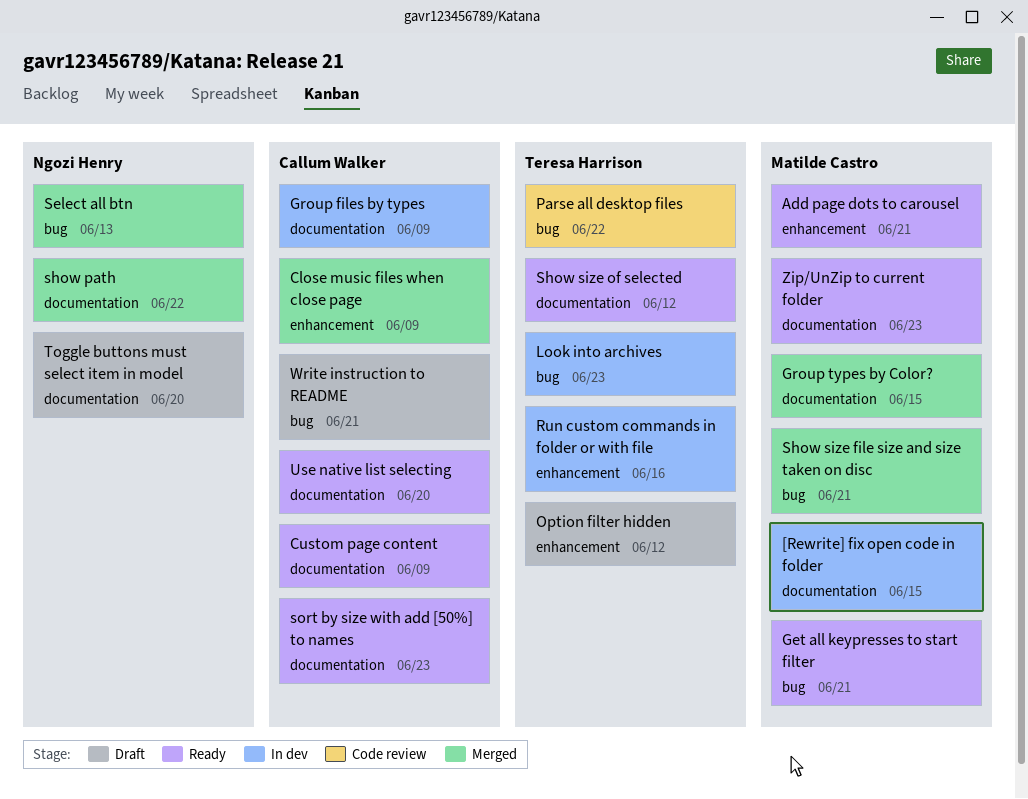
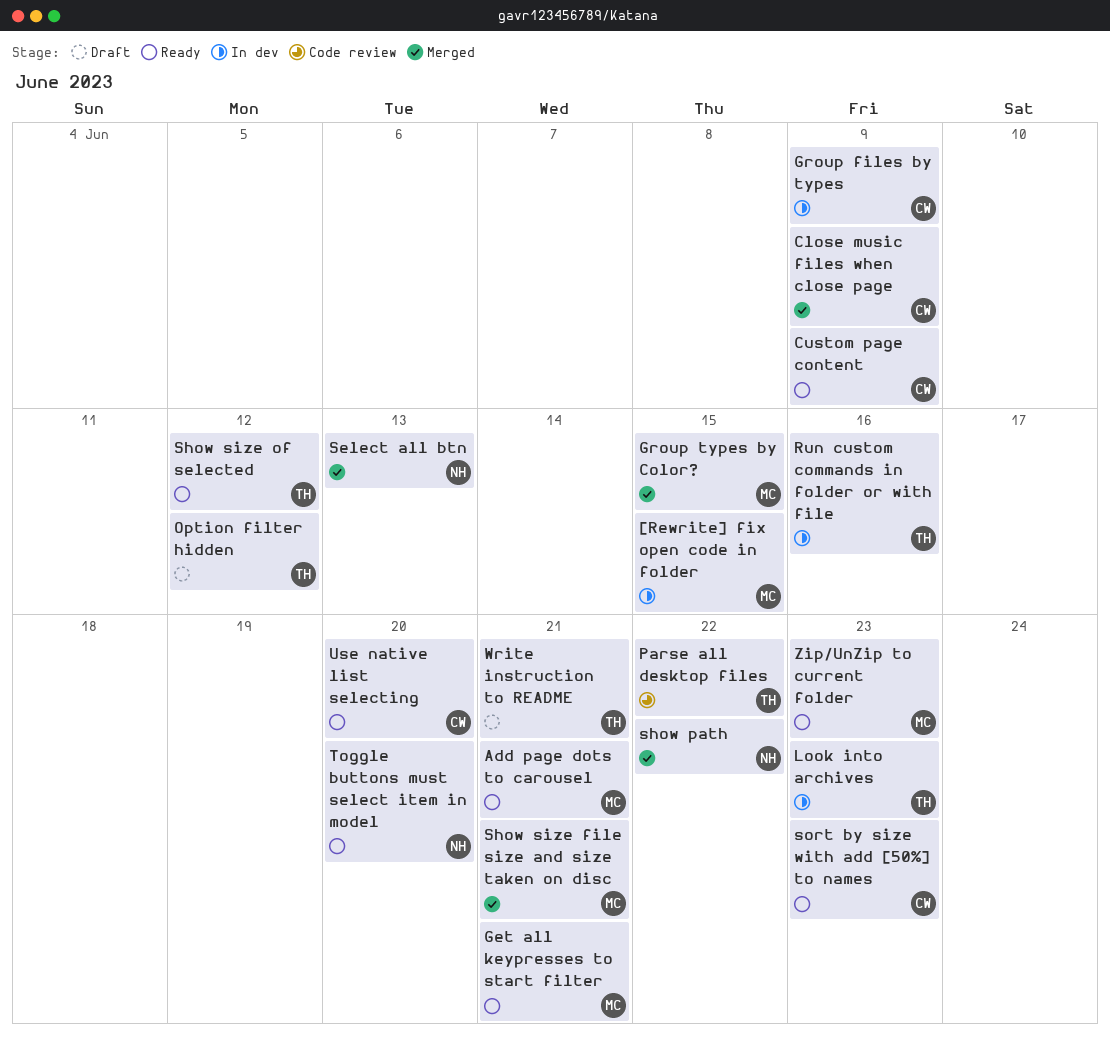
Toggle buttons must select item in model, status: Draft -> Ready
Write instruction to README, owner: Callum Walker -> Teresa Harrison

